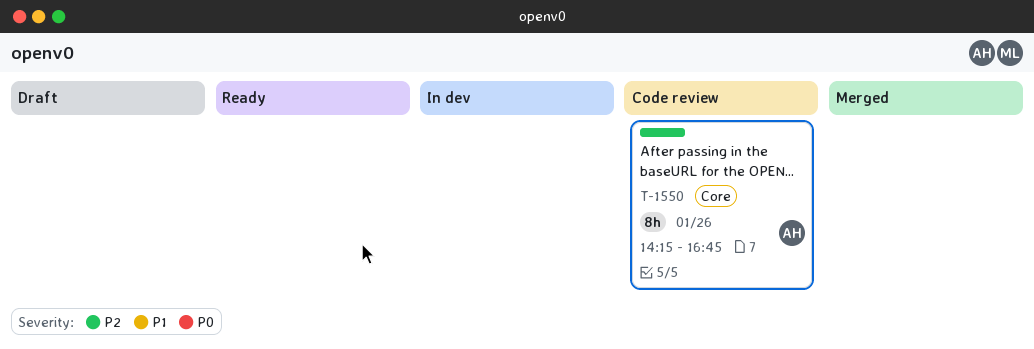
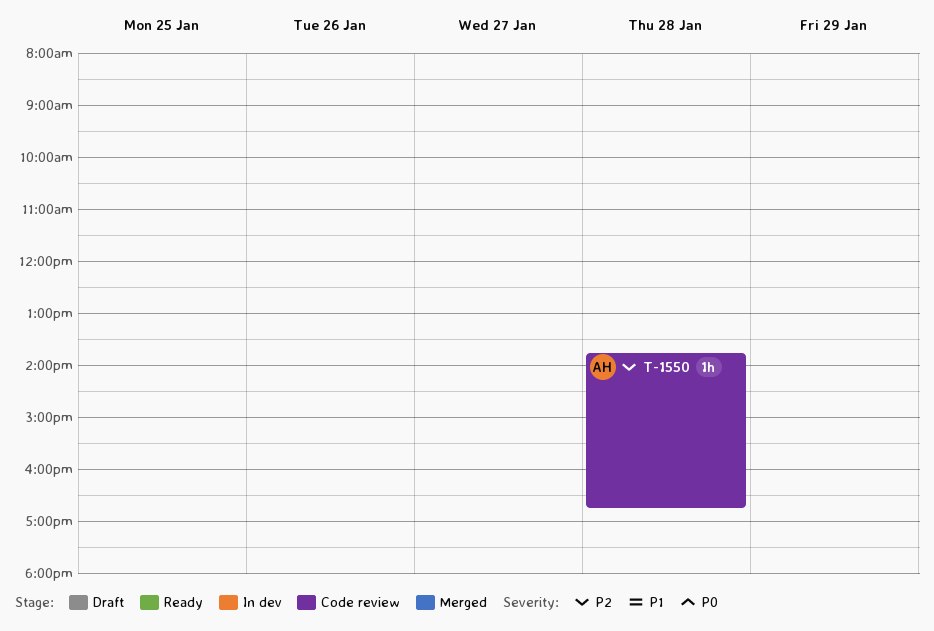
T-1550, estimate: 8h -> 1h
T-1550, day: Jan 26 -> Jan 28
T-1550, begins: 14:15 -> 13:45

